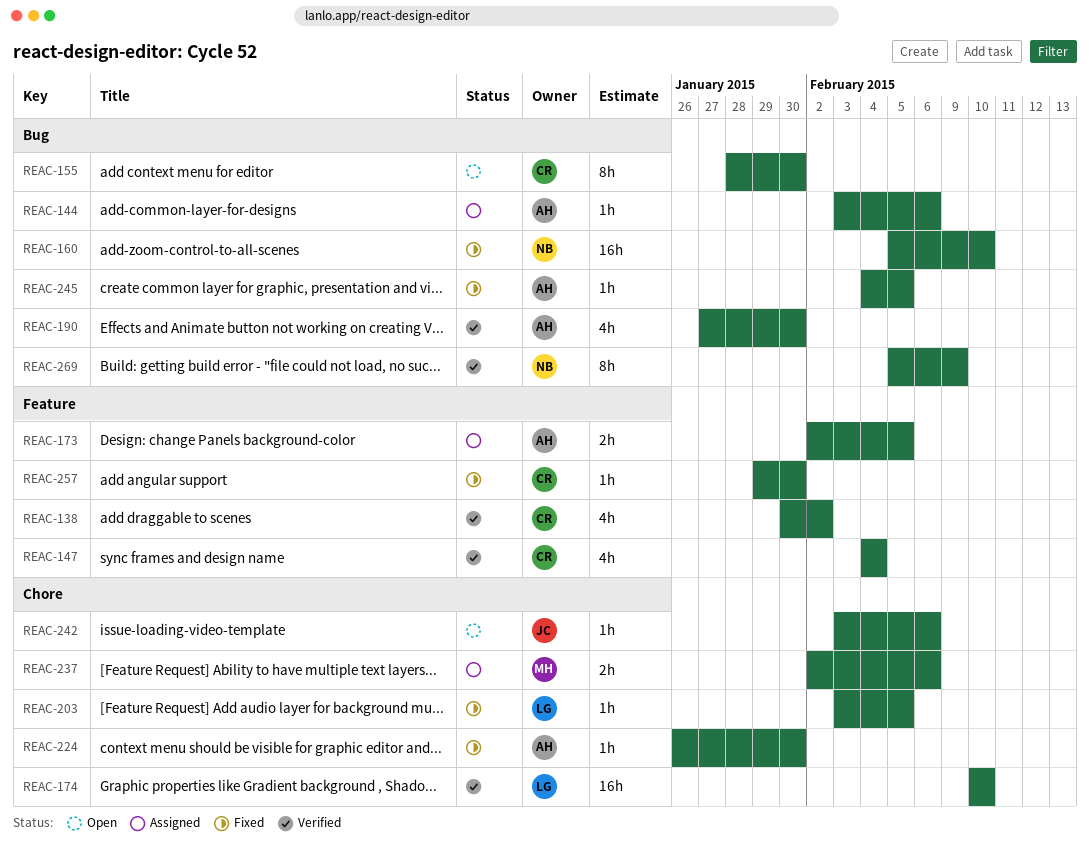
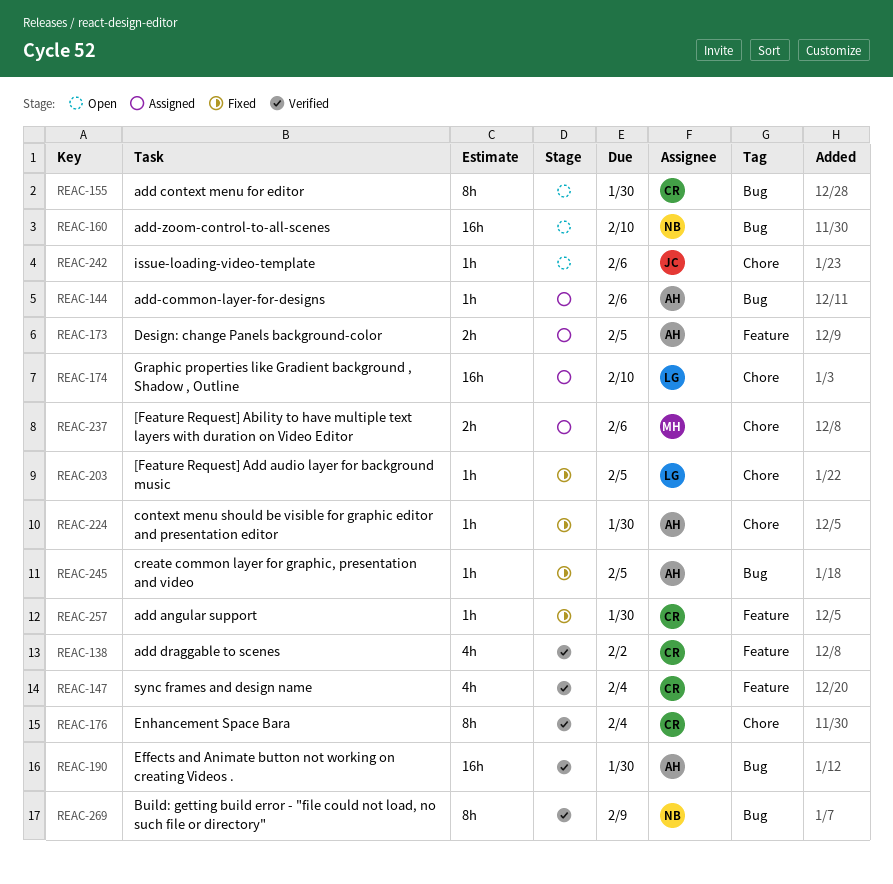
REAC-160, status: Fixed -> Open
REAC-174, status: Verified -> Assigned
REAC-176: none -> present
REAC-190, estimate: 4h -> 16h

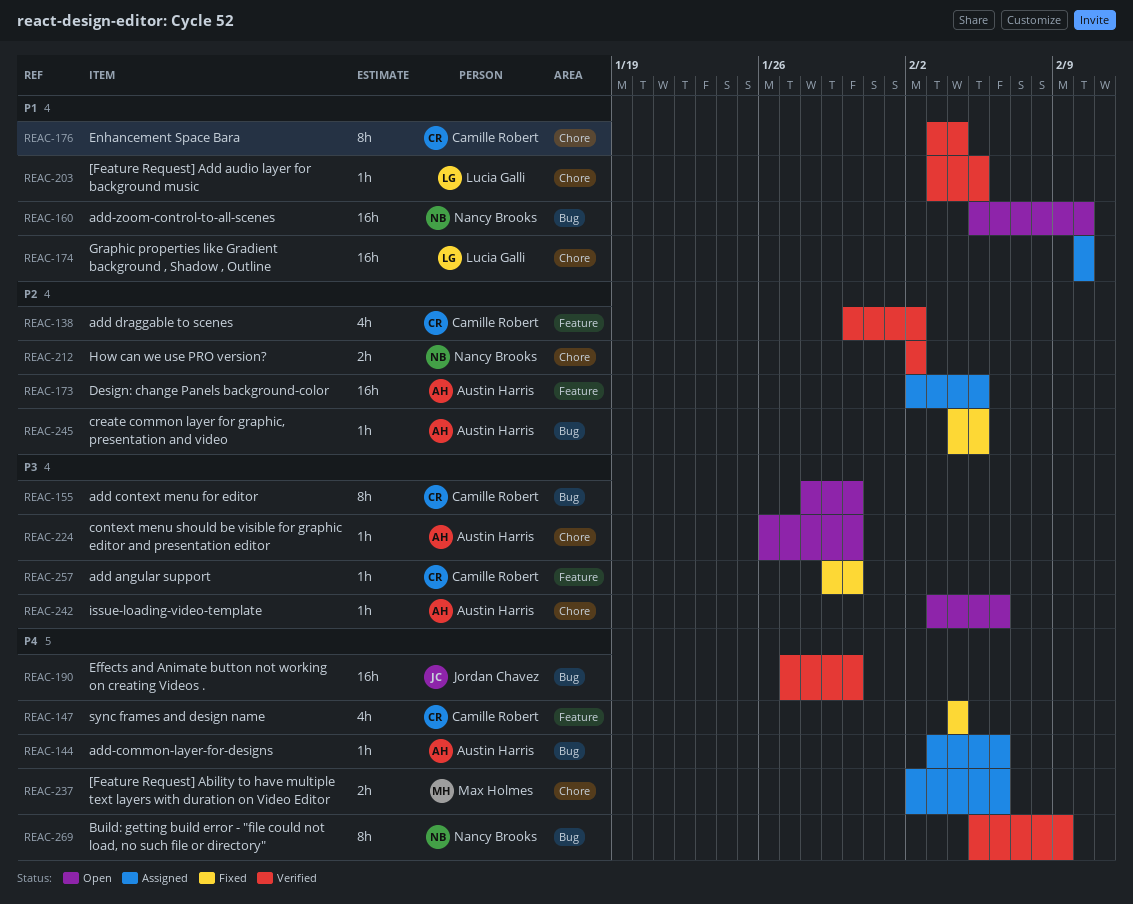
REAC-147, status: Verified -> Fixed
REAC-173, estimate: 2h -> 16h
REAC-190, owner: Austin Harris -> Jordan Chavez
REAC-203, status: Fixed -> Verified
REAC-212: none -> present
REAC-224, status: Fixed -> Open
REAC-242, owner: Jordan Chavez -> Austin Harris

